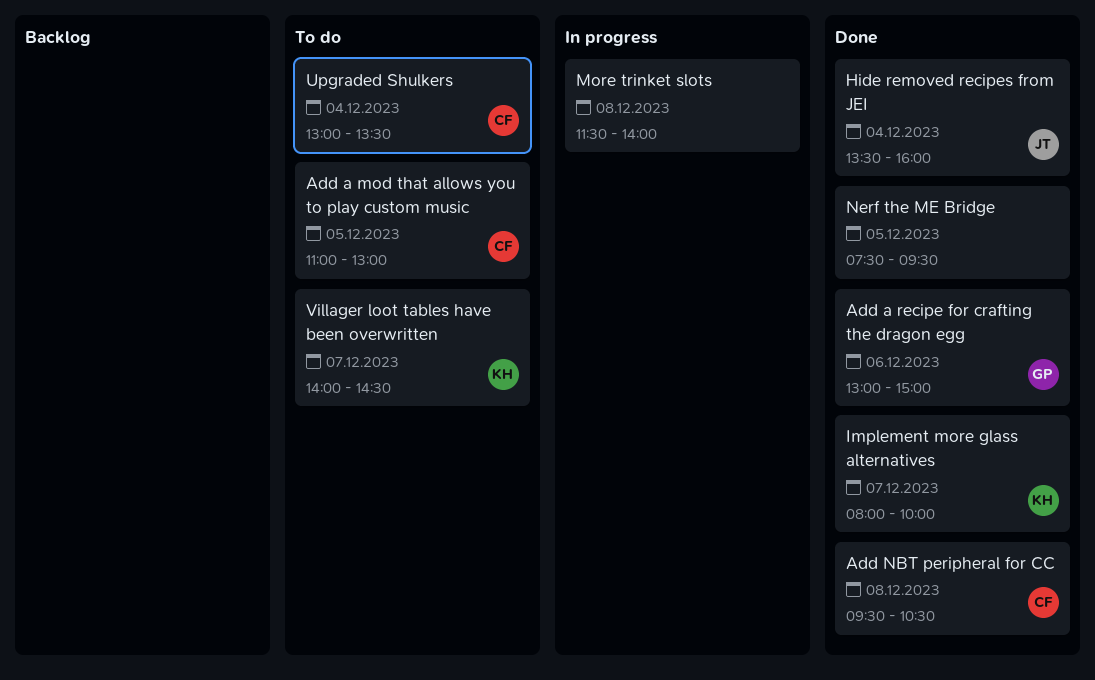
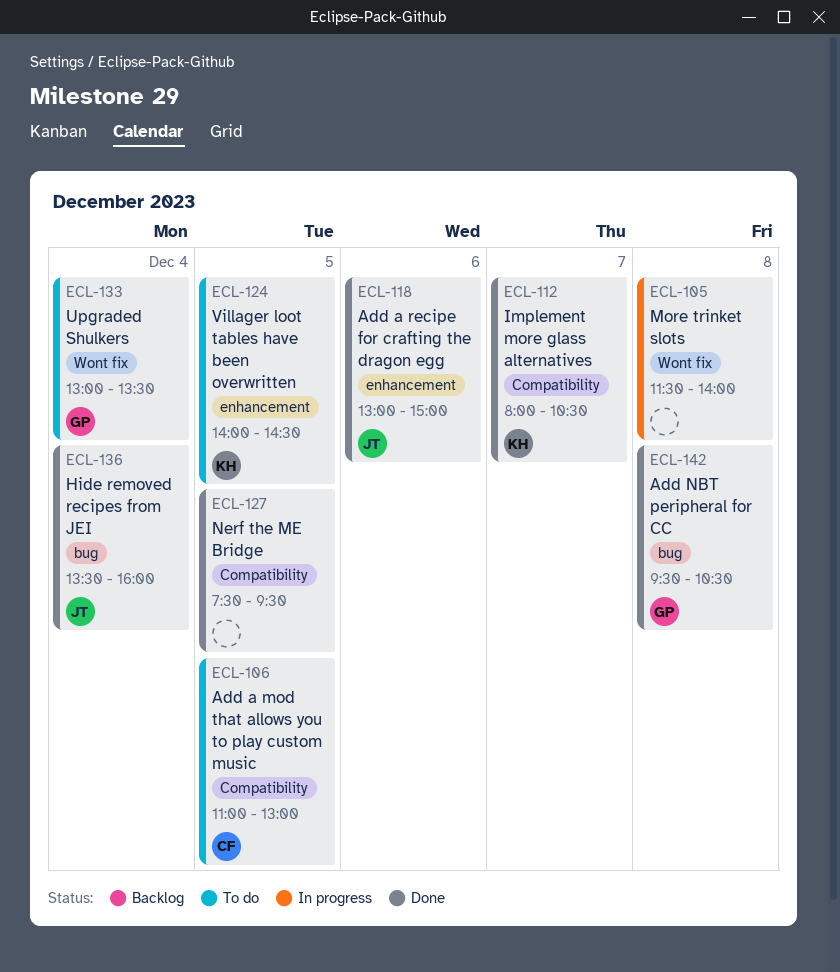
Add a recipe for crafting the dragon egg, owner: GP -> JT
Add NBT peripheral for CC, owner: CF -> GP
Implement more glass alternatives, ends: 10:00 -> 10:30
Upgraded Shulkers, owner: CF -> GP
Villager loot tables have been overwritten, day: Dec 7 -> Dec 5

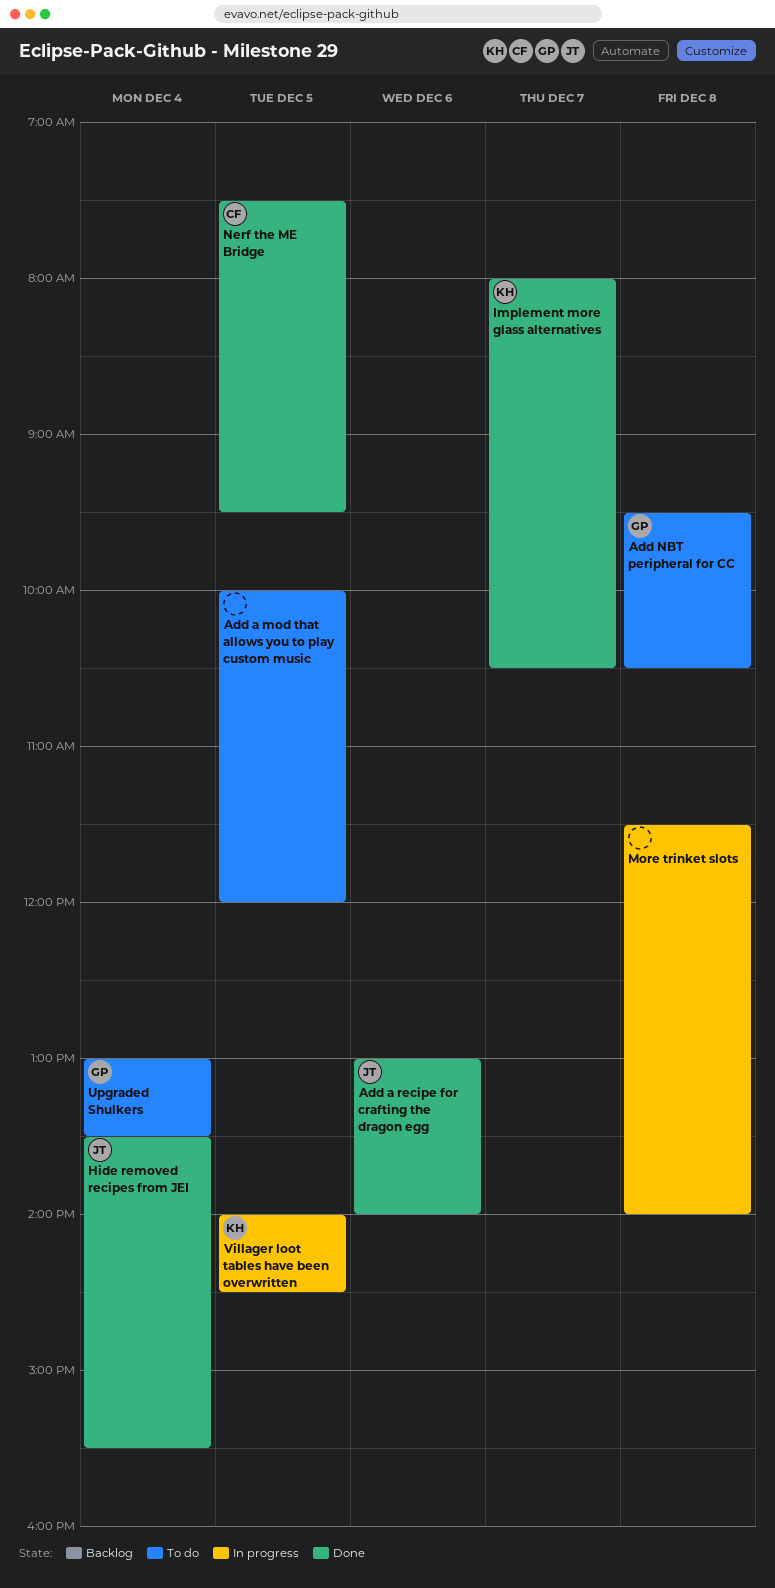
Add a mod that allows you to play custom music, owner: CF -> none
Add a mod that allows you to play custom music, begins: 11:00 -> 10:00
Add a mod that allows you to play custom music, ends: 13:00 -> 12:00
Add a recipe for crafting the dragon egg, ends: 15:00 -> 14:00
Add NBT peripheral for CC, status: Done -> To do
Hide removed recipes from JEI, ends: 16:00 -> 15:30
Nerf the ME Bridge, owner: none -> CF
Villager loot tables have been overwritten, status: To do -> In progress

